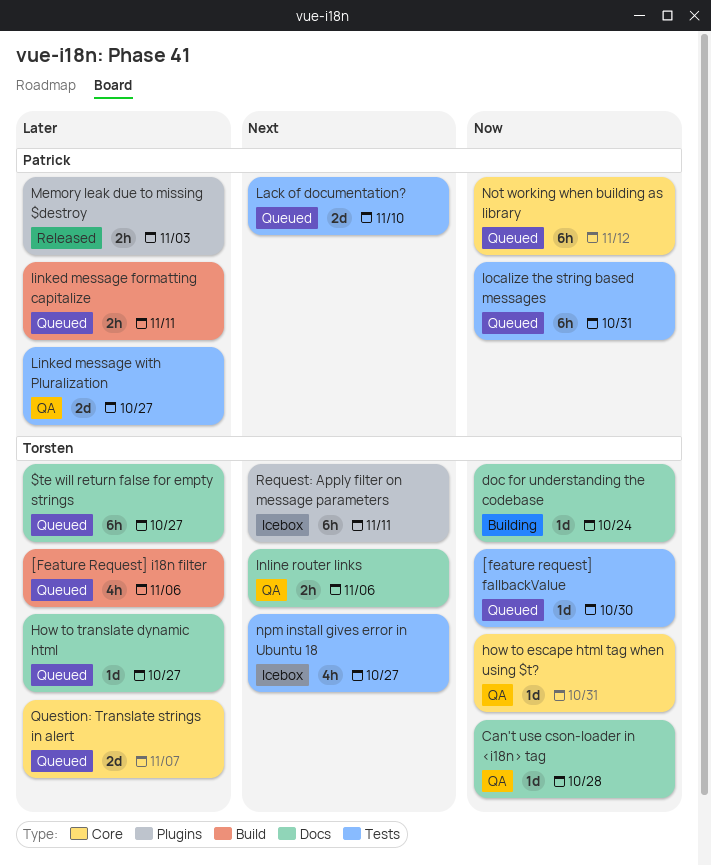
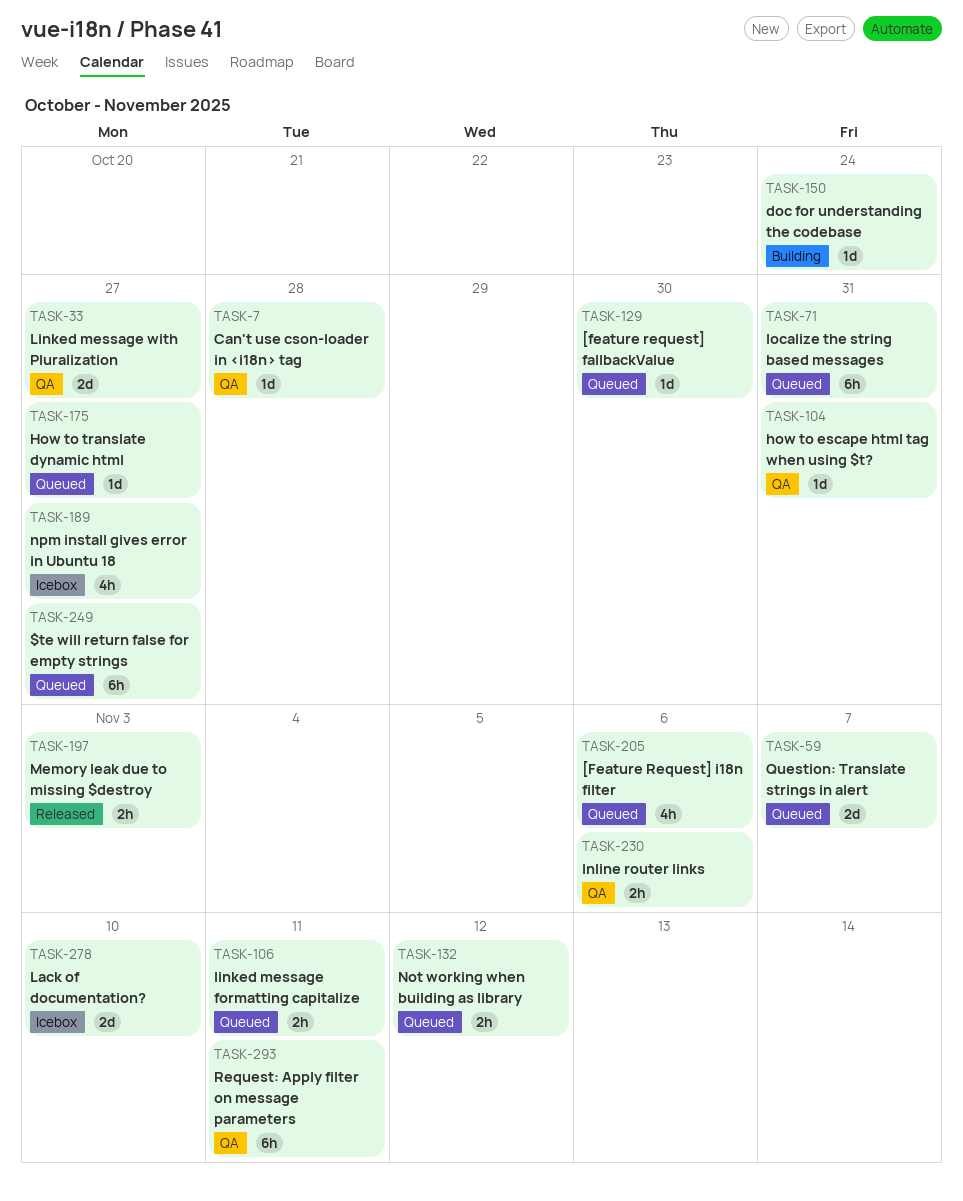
Lack of documentation?, status: Queued -> Icebox
Not working when building as library, estimate: 6h -> 2h
Request: Apply filter on message parameters, status: Icebox -> QA

